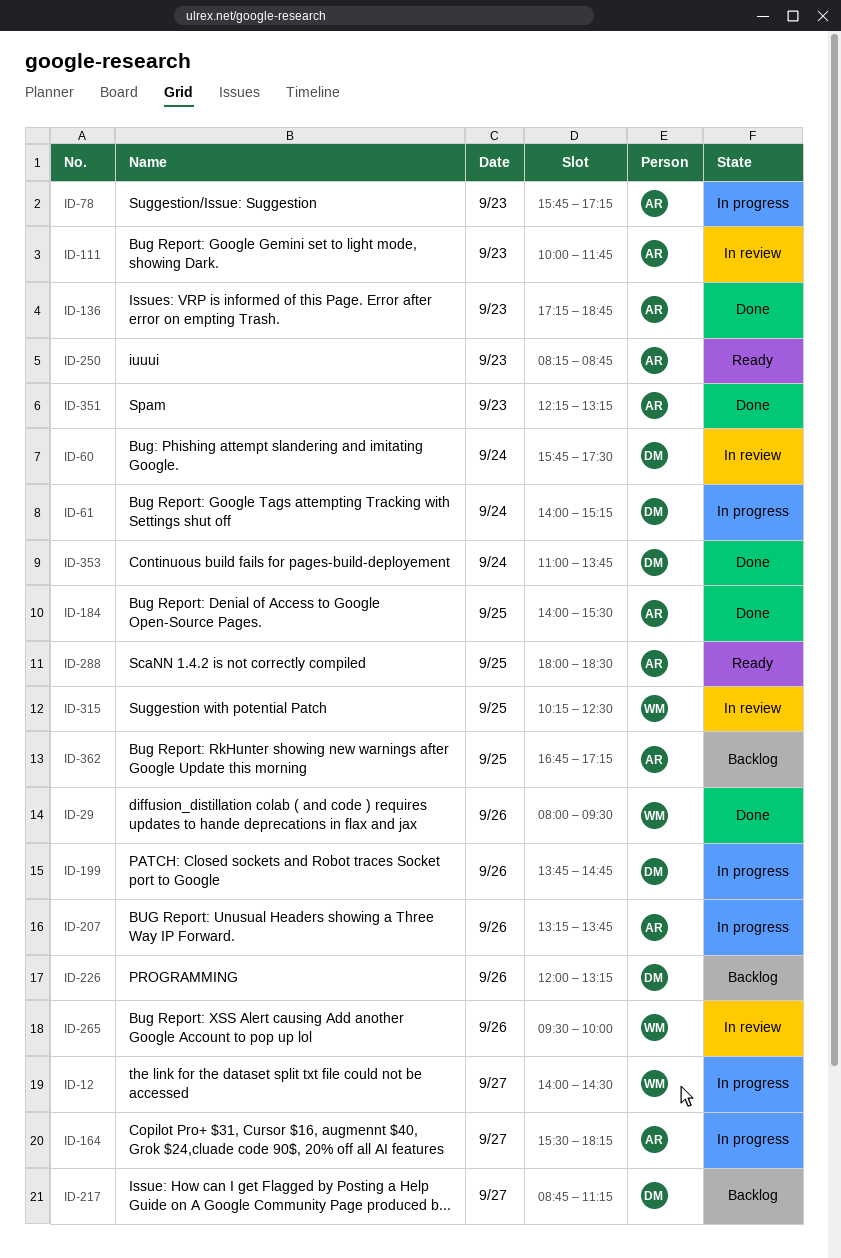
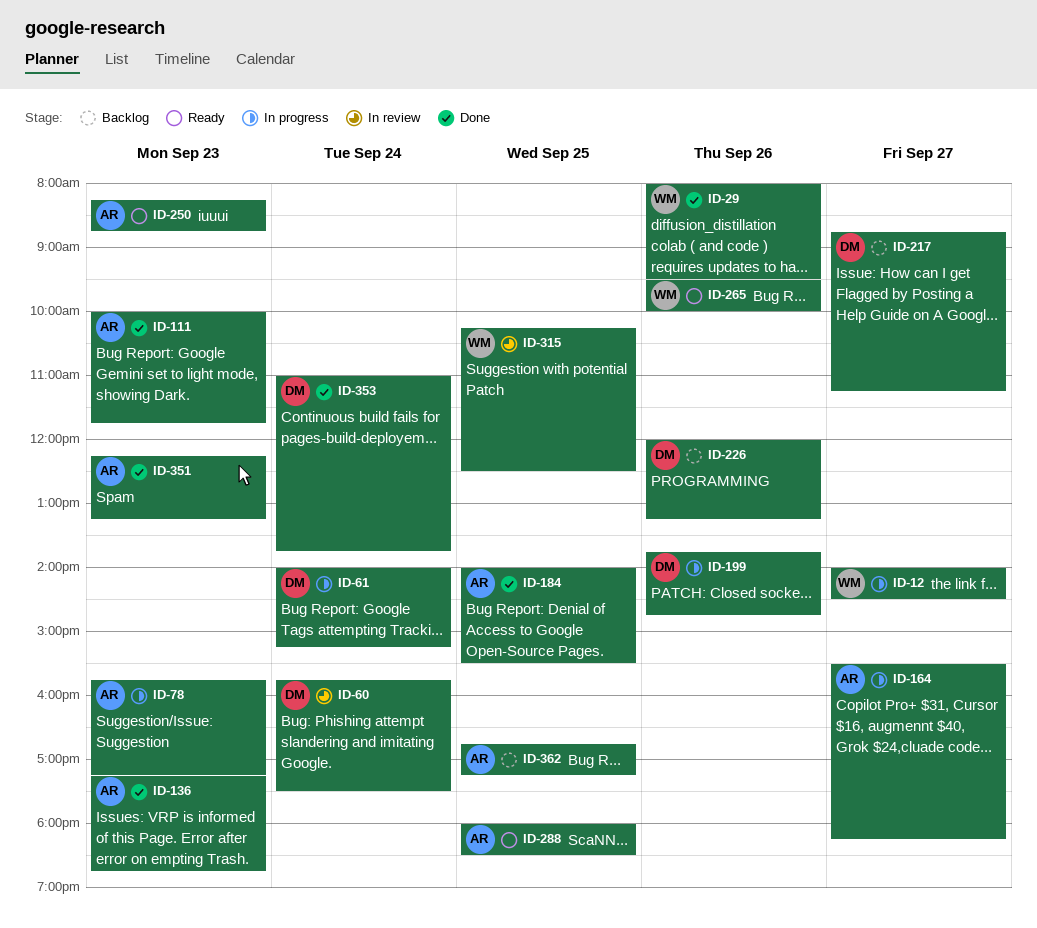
ID-111, status: In review -> Done
ID-207: present -> none
ID-265, status: In review -> Ready

